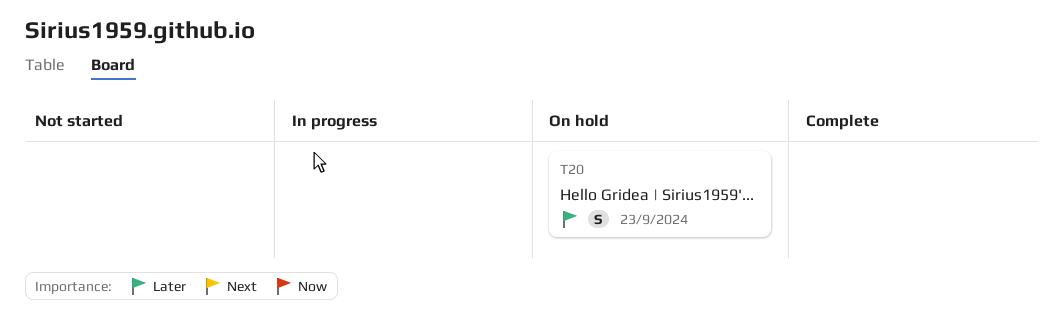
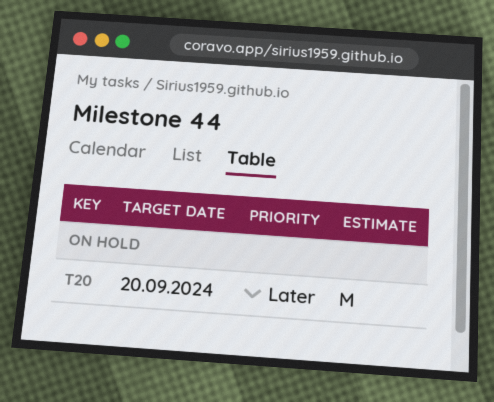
T20, estimate: S -> M
T20, due: Sep 23 -> Sep 20

